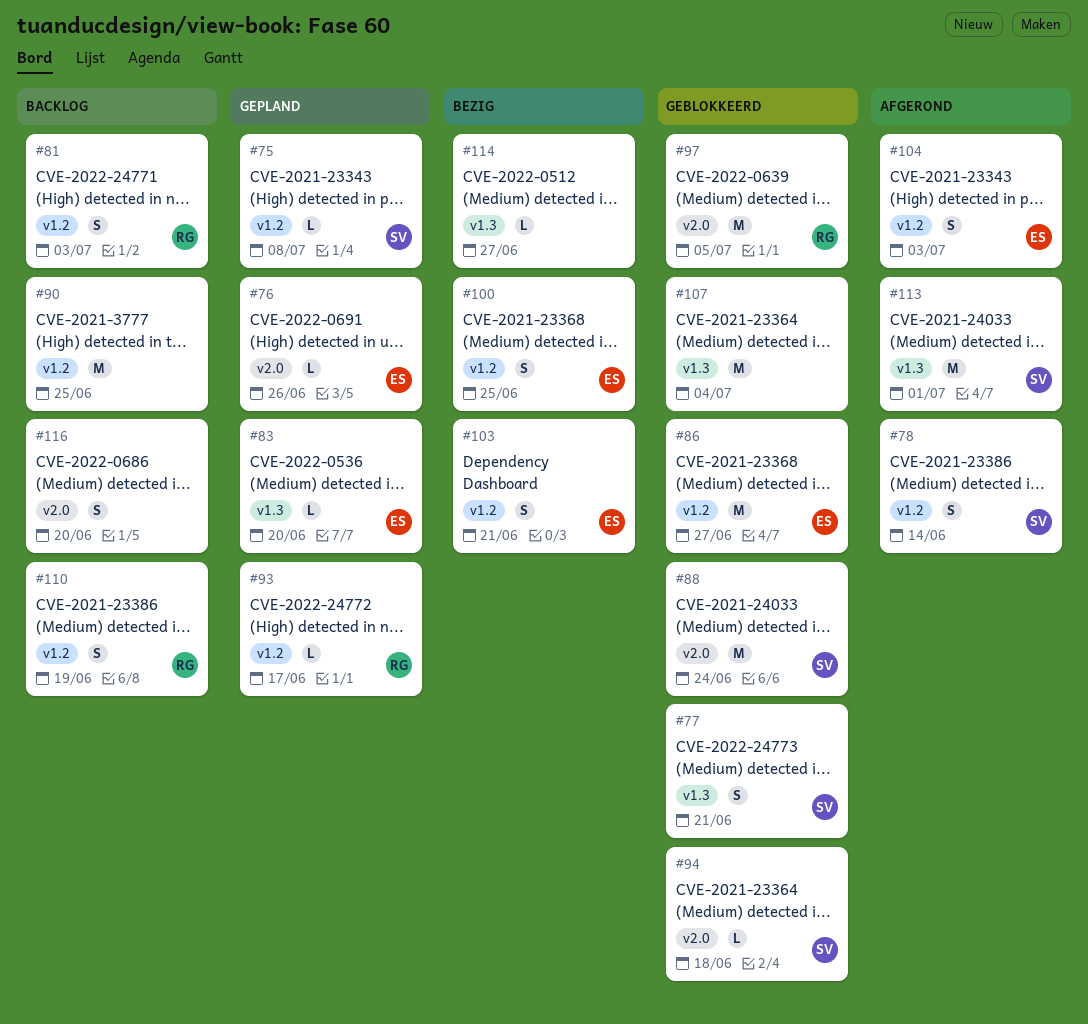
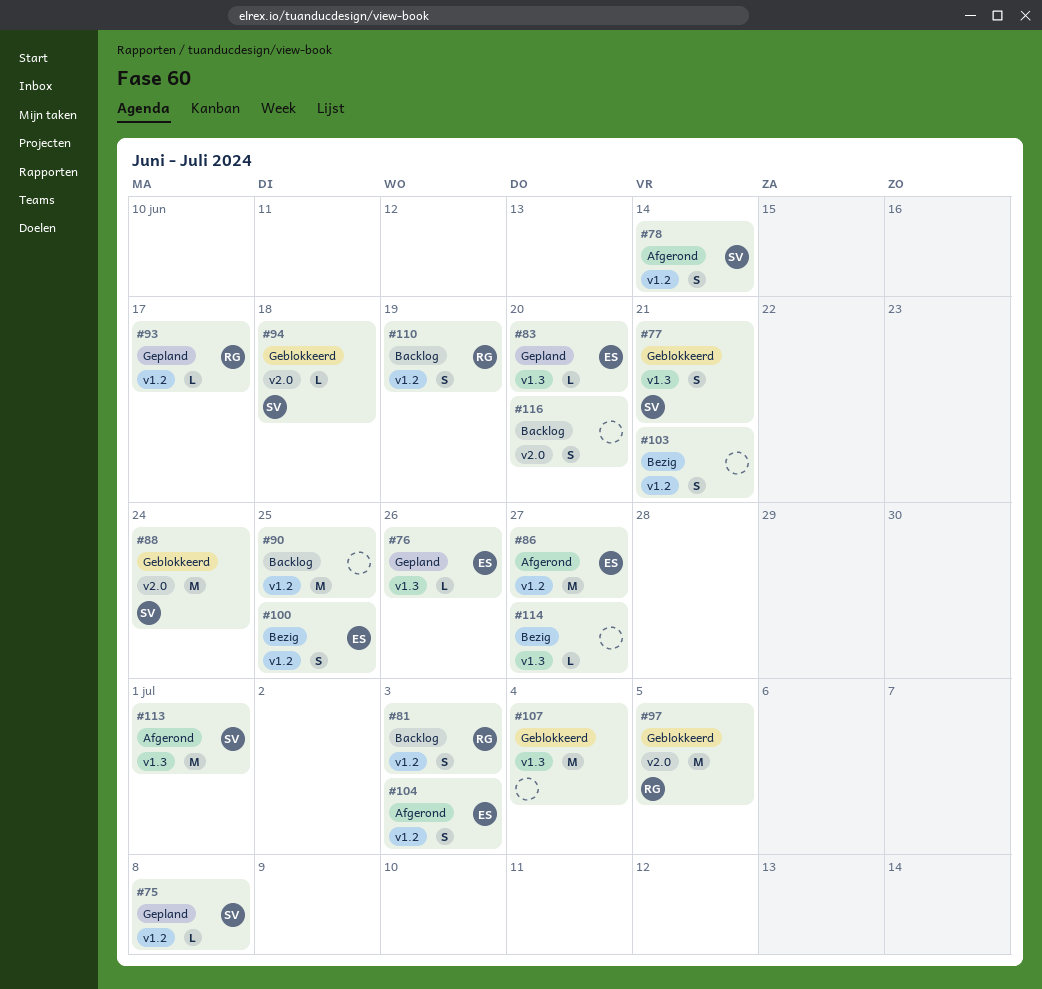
#76, label: v2.0 -> v1.3
#86, status: Geblokkeerd -> Afgerond
#103, owner: ES -> none

